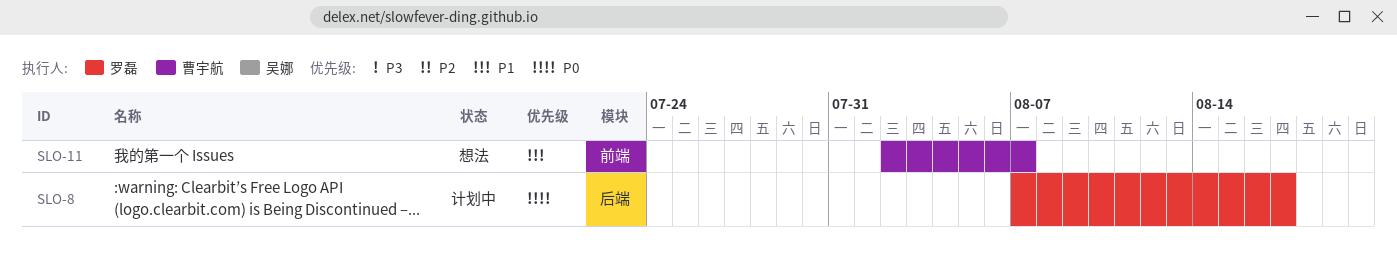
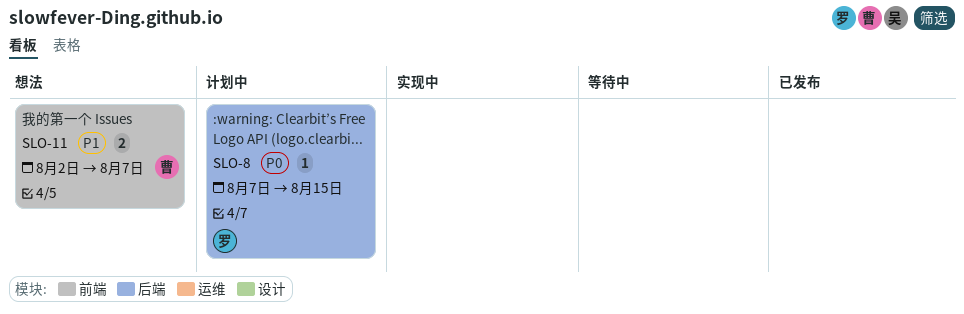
SLO-8, due: Aug 17 -> Aug 15

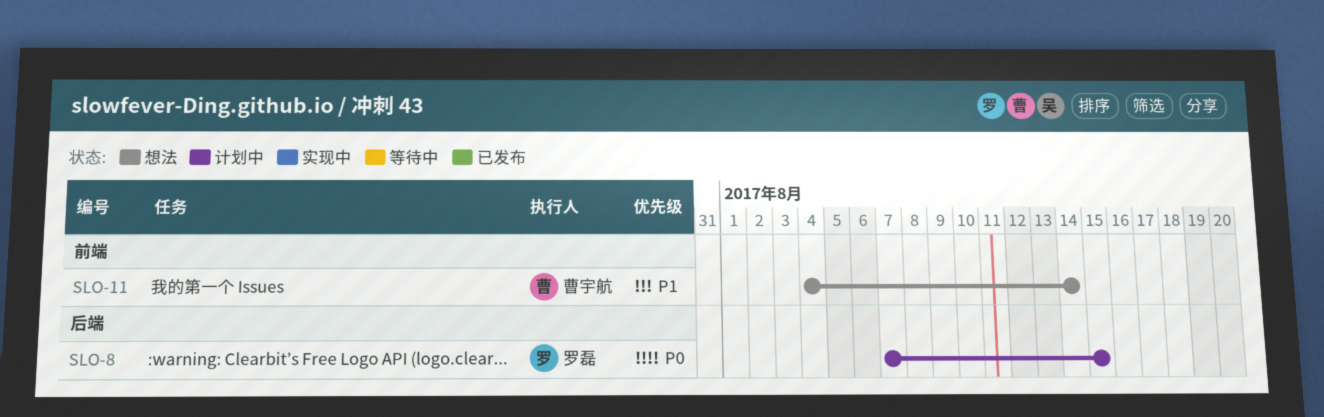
SLO-11, start: Aug 2 -> Aug 4
SLO-11, due: Aug 7 -> Aug 14

